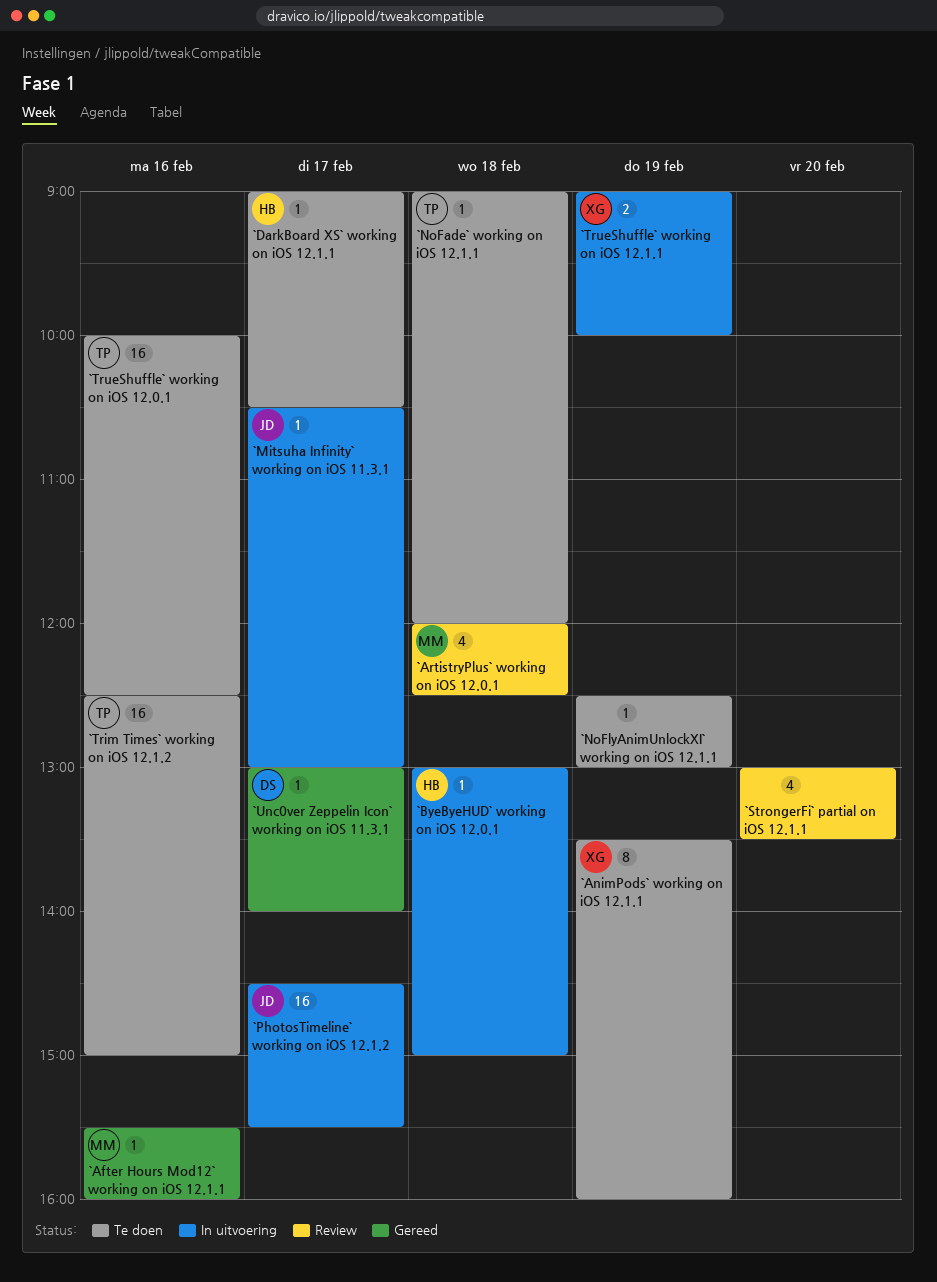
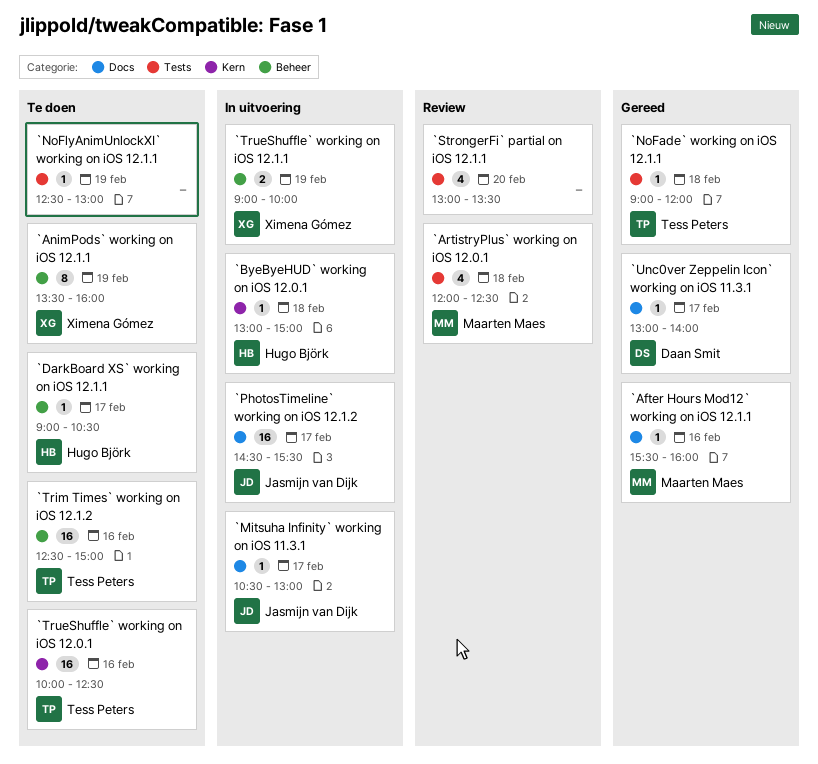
`NoFade` working on iOS 12.1.1, status: Te doen -> Gereed

